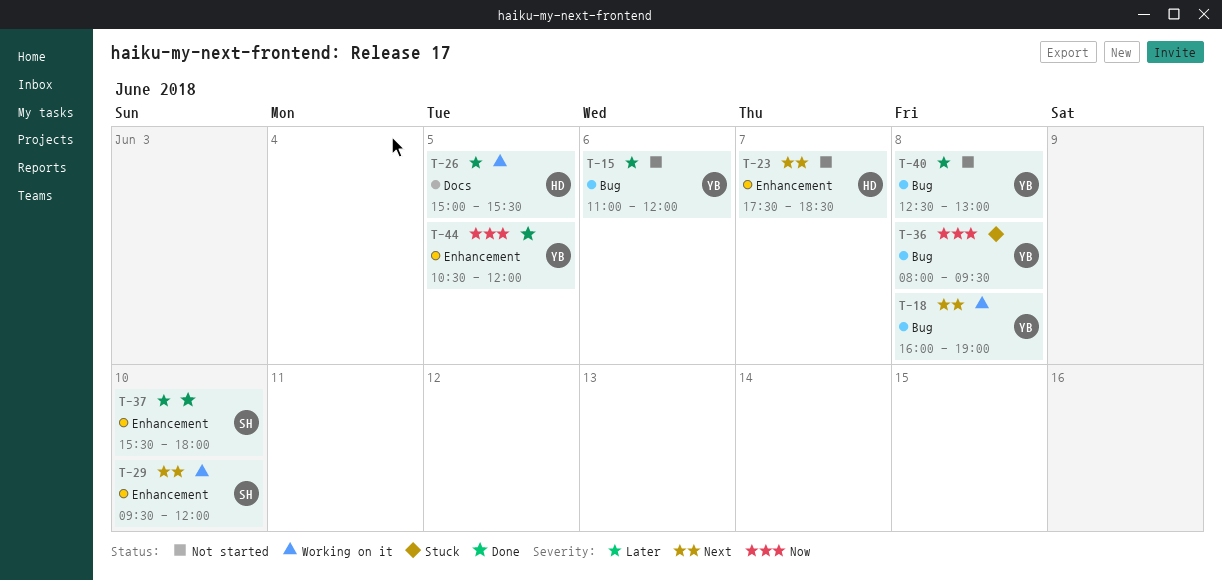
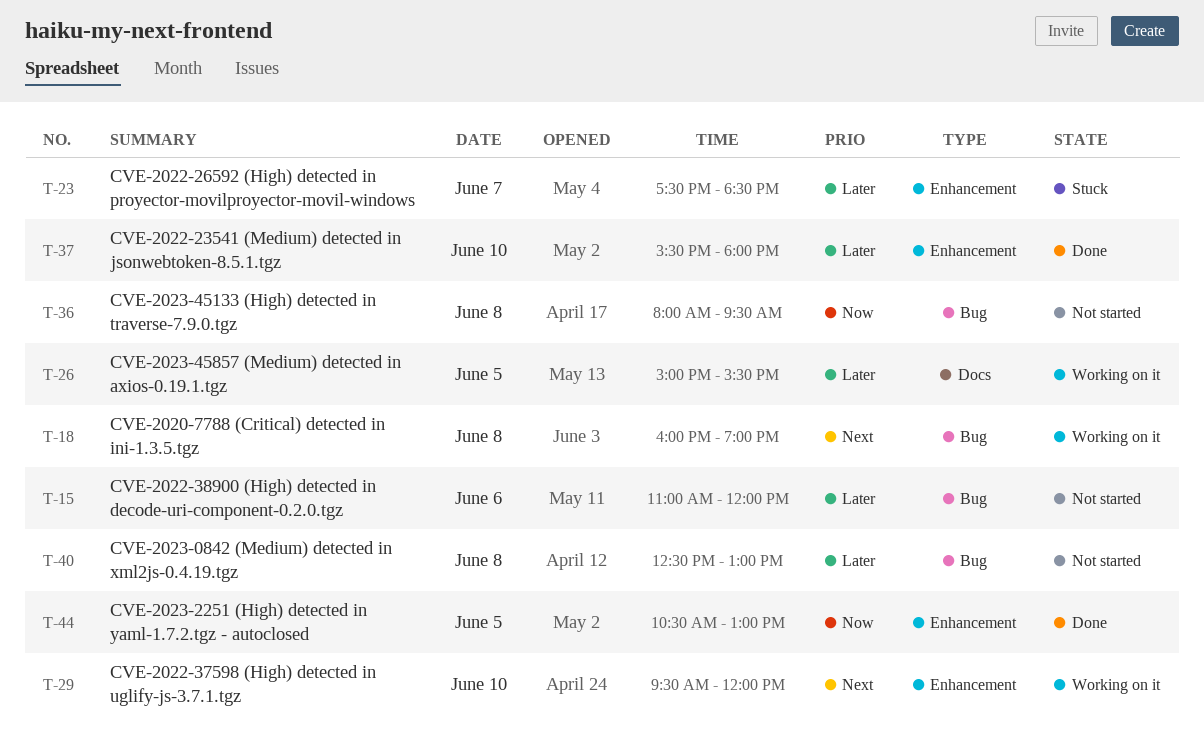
T-23, status: Not started -> Stuck
T-23, priority: Next -> Later
T-36, status: Stuck -> Not started
T-44, ends: 12:00 -> 13:00

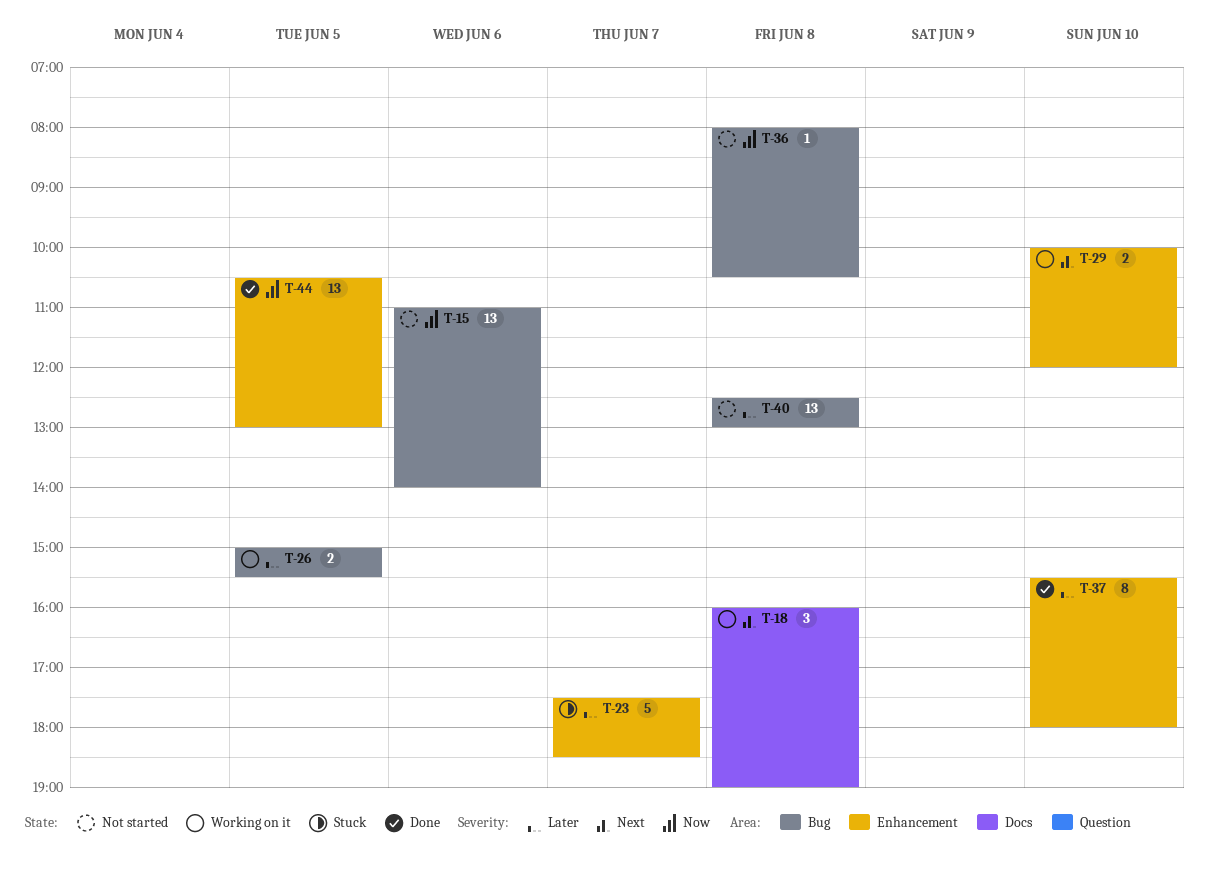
T-15, priority: Later -> Now
T-15, ends: 12:00 -> 14:00
T-18, label: Bug -> Docs
T-26, label: Docs -> Bug
T-29, begins: 09:30 -> 10:00
T-36, ends: 09:30 -> 10:30

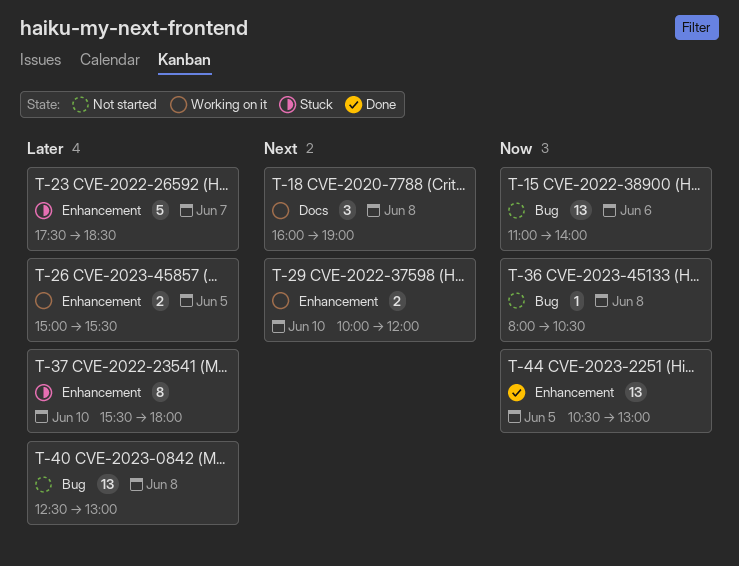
T-26, label: Bug -> Enhancement
T-37, status: Done -> Stuck

